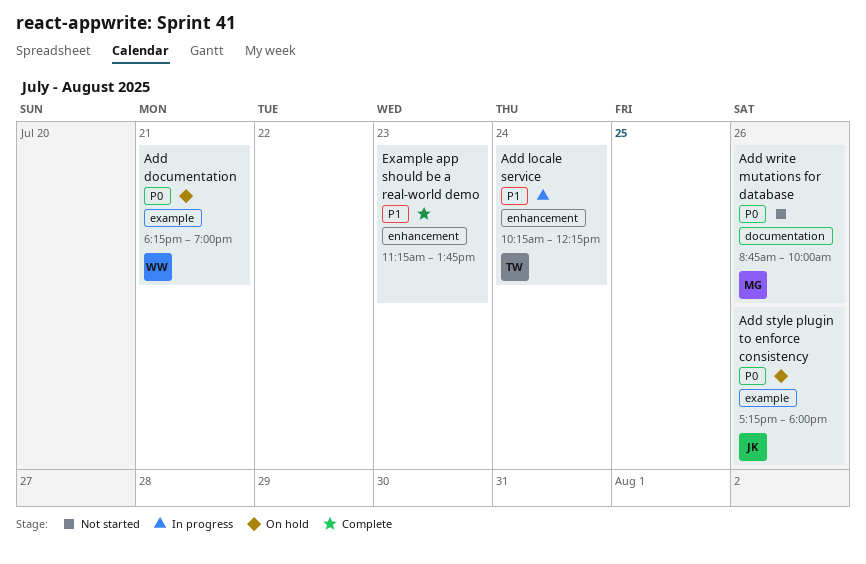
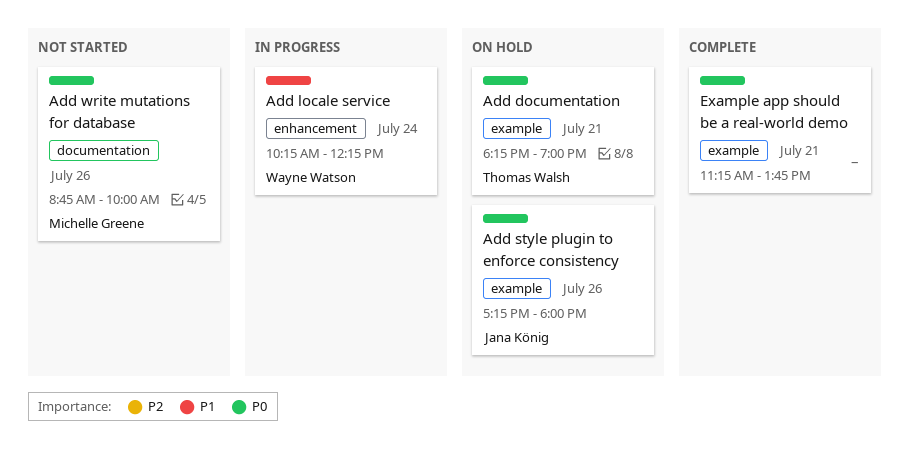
Add documentation, owner: Wayne Watson -> Thomas Walsh
Add locale service, owner: Thomas Walsh -> Wayne Watson
Example app should be a real-world demo, priority: P1 -> P0
Example app should be a real-world demo, label: enhancement -> example
Example app should be a real-world demo, day: Jul 23 -> Jul 21

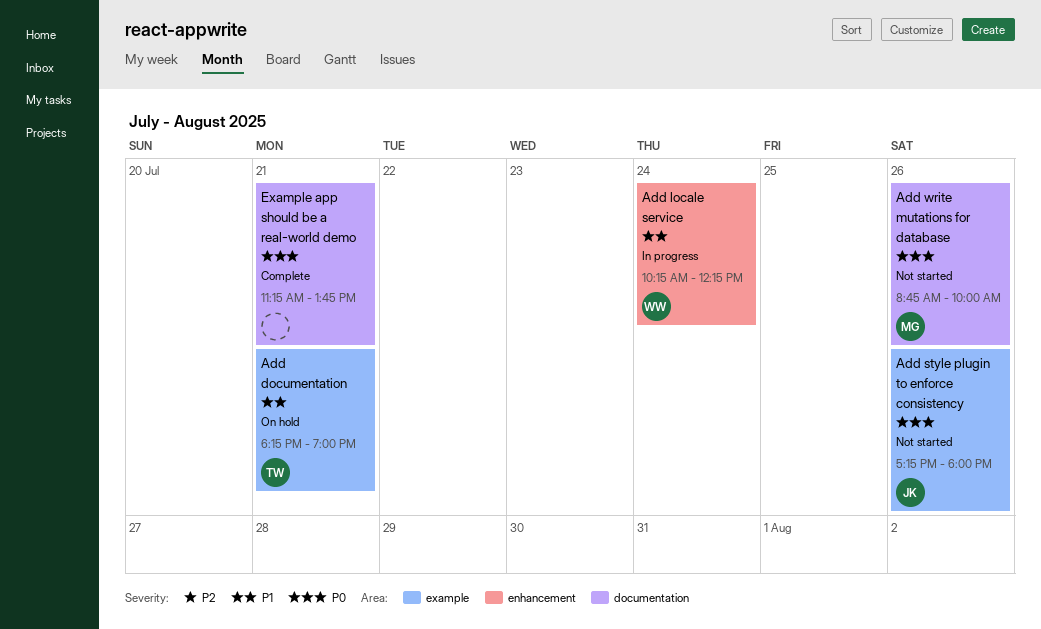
Add documentation, priority: P0 -> P1
Add style plugin to enforce consistency, status: On hold -> Not started
Example app should be a real-world demo, label: example -> documentation

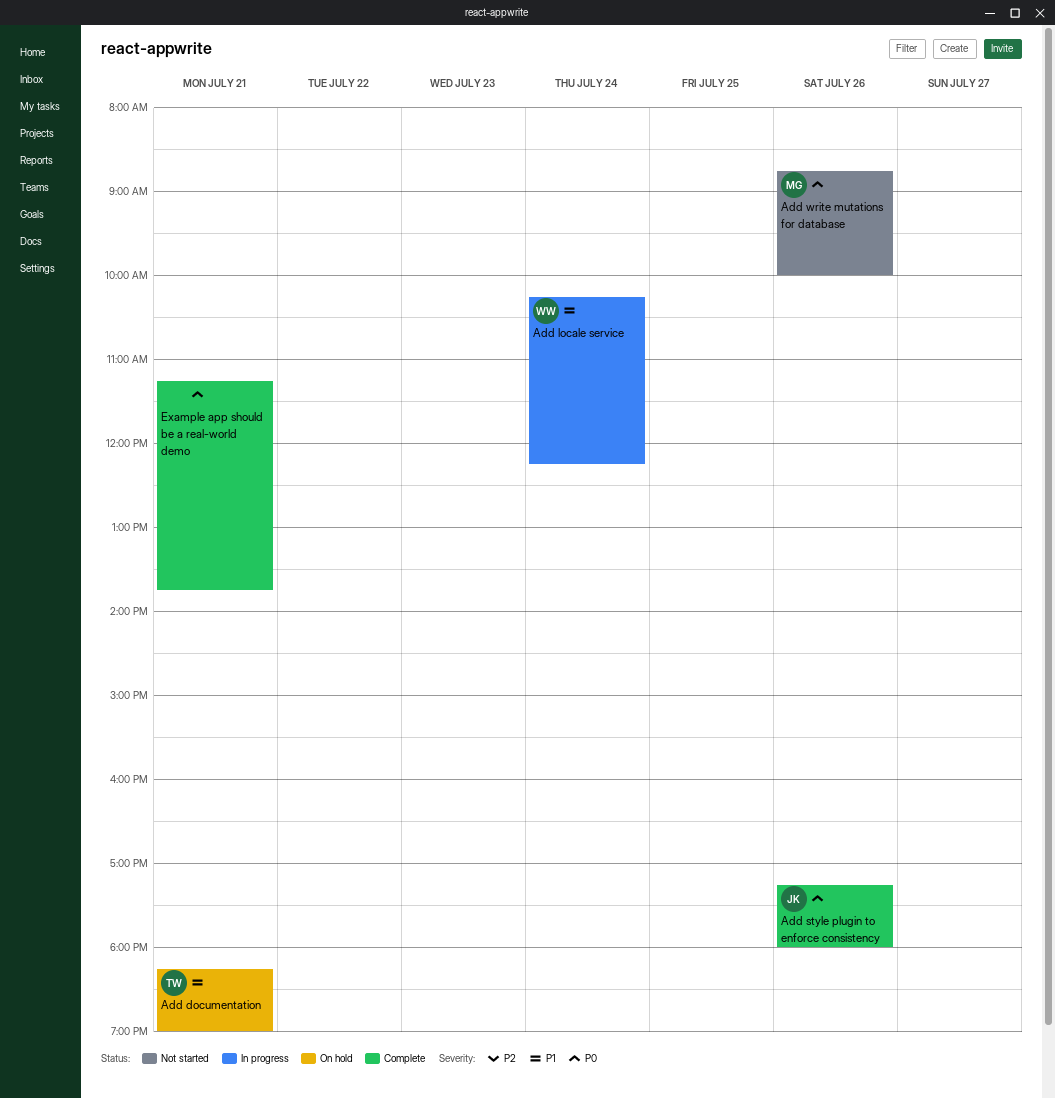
Add style plugin to enforce consistency, status: Not started -> Complete

